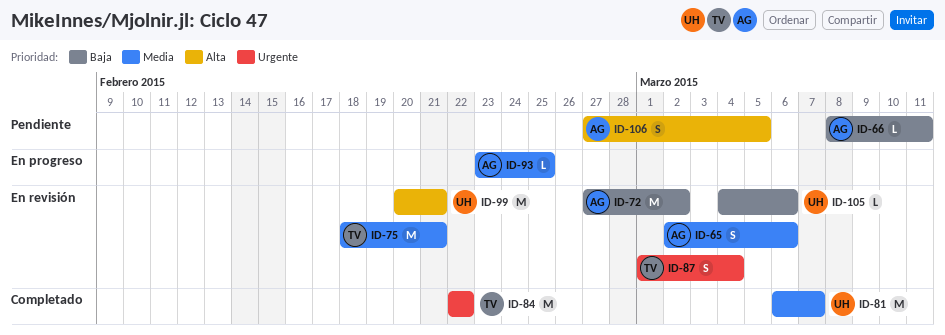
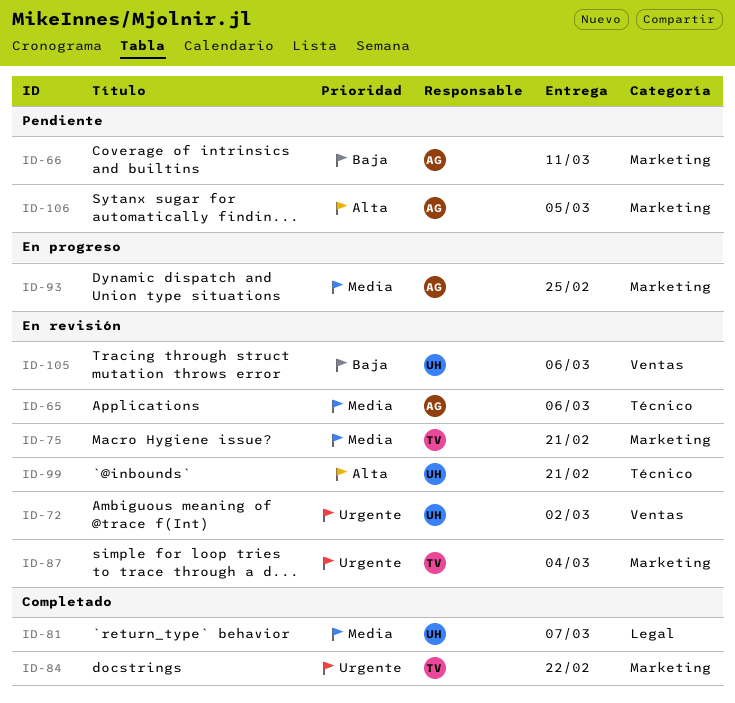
ID-72, owner: AG -> UH
ID-72, priority: Baja -> Urgente

